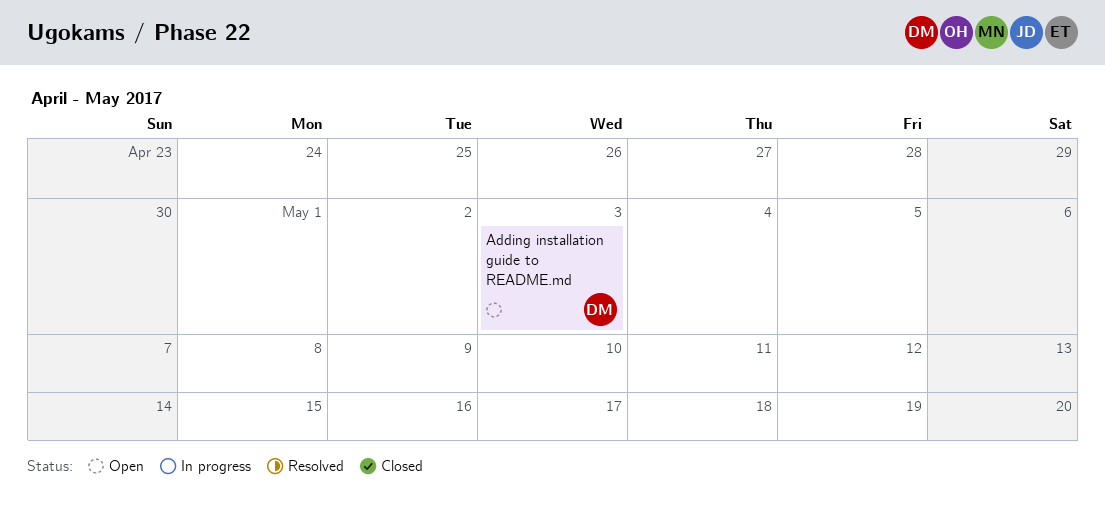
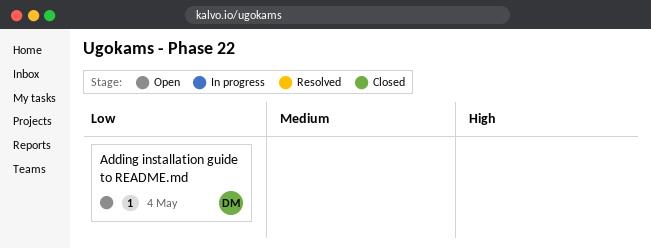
Adding installation guide to README.md, due: May 3 -> May 4

